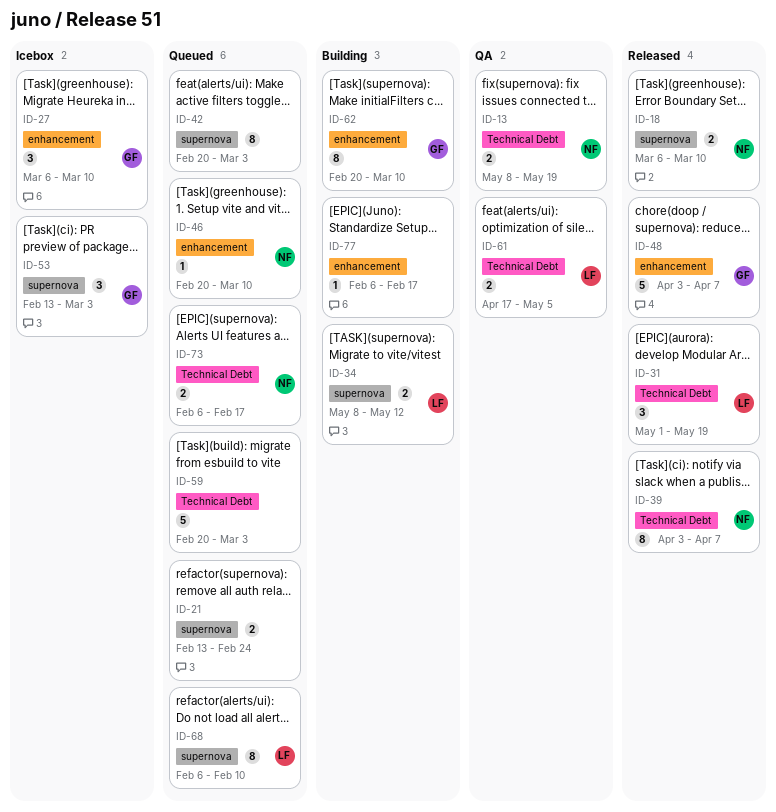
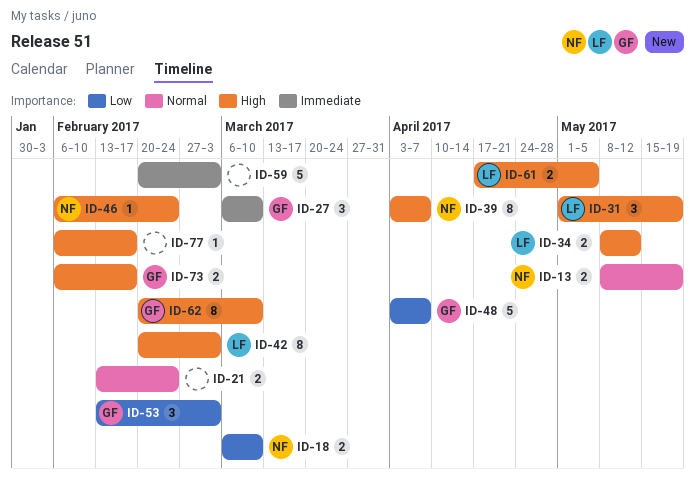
ID-42, owner: none -> LF
ID-46, start: Feb 20 -> Feb 6
ID-46, due: Mar 10 -> Feb 24
ID-68: present -> none
ID-73, owner: NF -> GF

